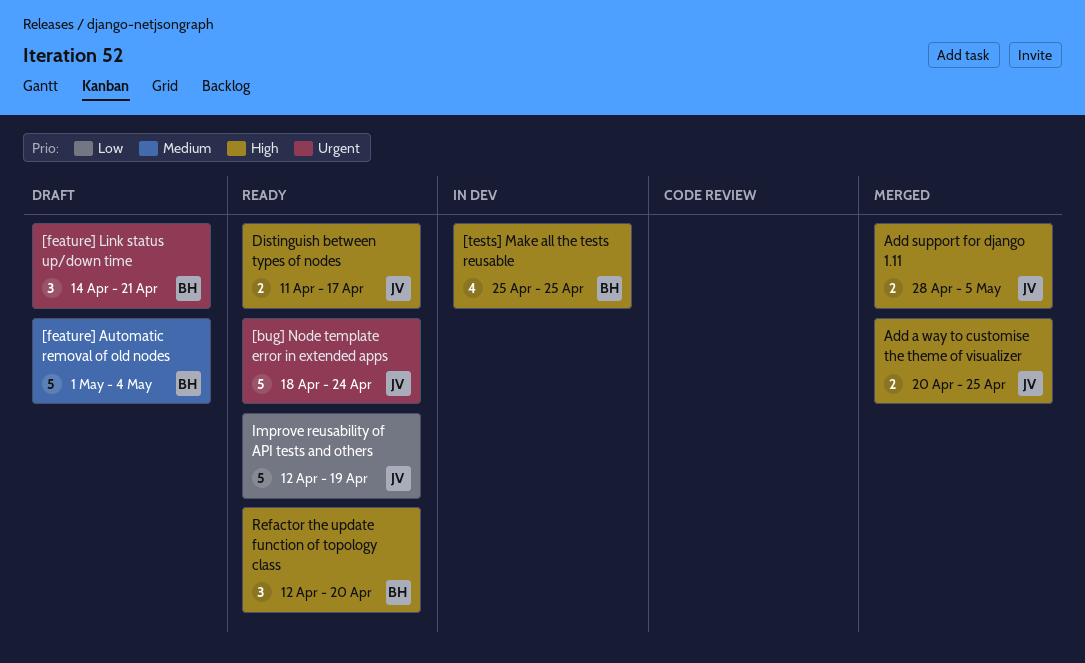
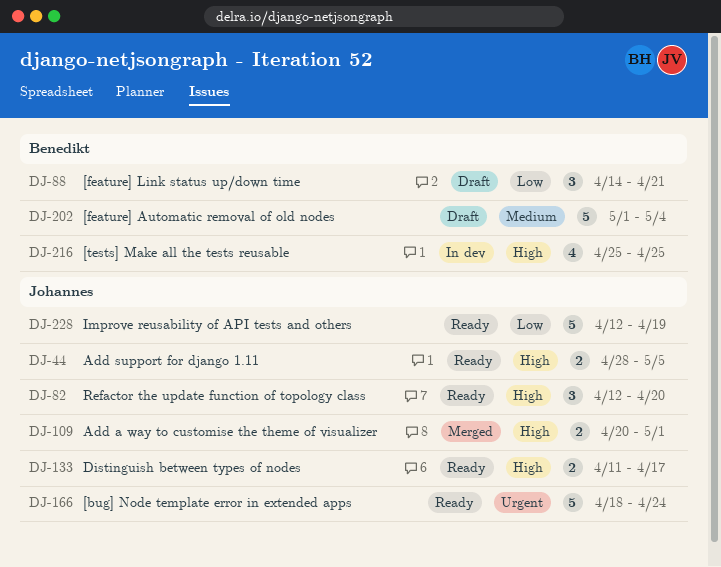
[feature] Link status up/down time, priority: Urgent -> Low
Add a way to customise the theme of visualizer, due: Apr 25 -> May 1
Add support for django 1.11, status: Merged -> Ready
Refactor the update function of topology class, owner: Benedikt -> Johannes

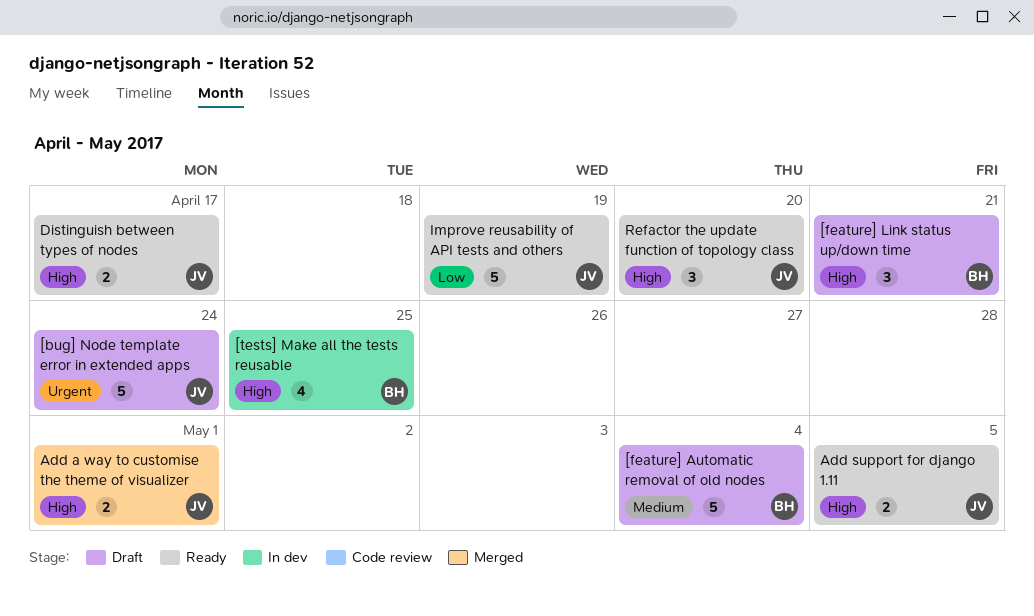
[bug] Node template error in extended apps, status: Ready -> Draft
[feature] Link status up/down time, priority: Low -> High

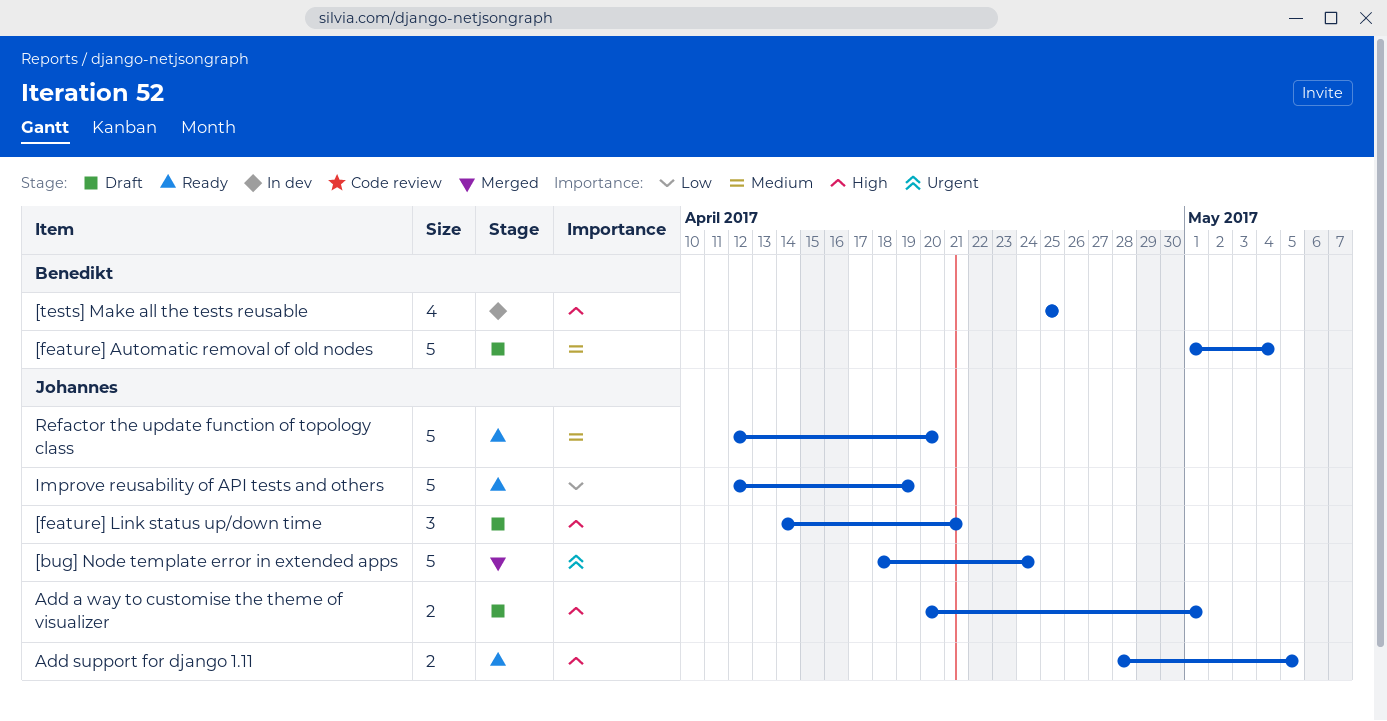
[bug] Node template error in extended apps, status: Draft -> Merged
[feature] Link status up/down time, owner: Benedikt -> Johannes
Add a way to customise the theme of visualizer, status: Merged -> Draft
Distinguish between types of nodes: present -> none
Refactor the update function of topology class, priority: High -> Medium
Refactor the update function of topology class, estimate: 3 -> 5

